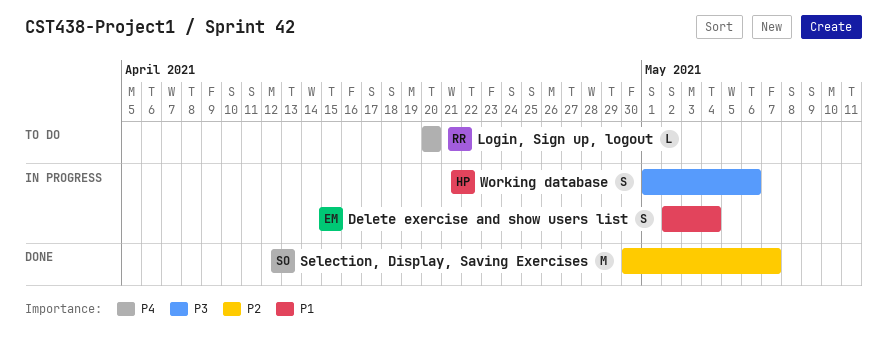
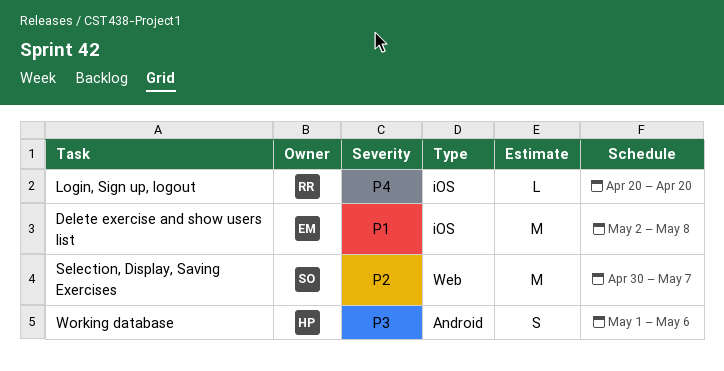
Delete exercise and show users list, estimate: S -> M
Delete exercise and show users list, due: May 4 -> May 8

